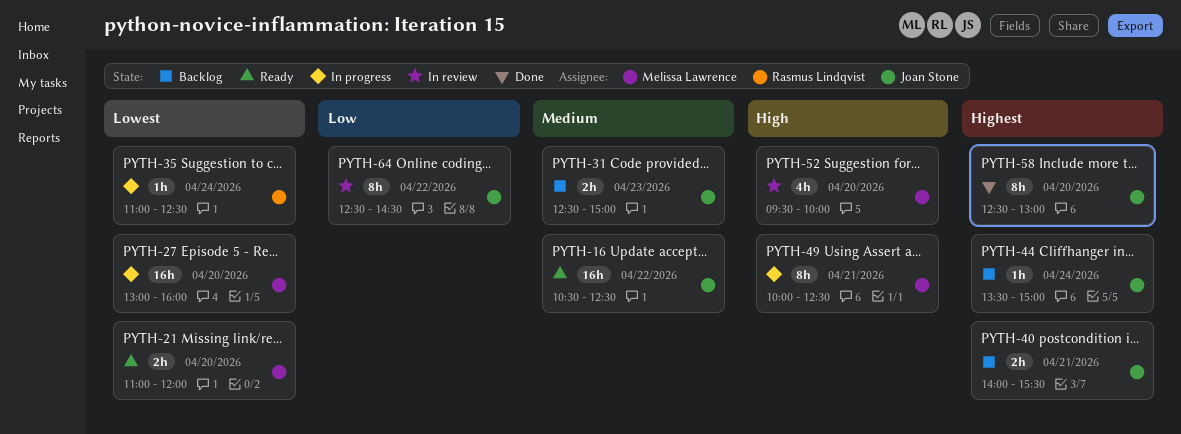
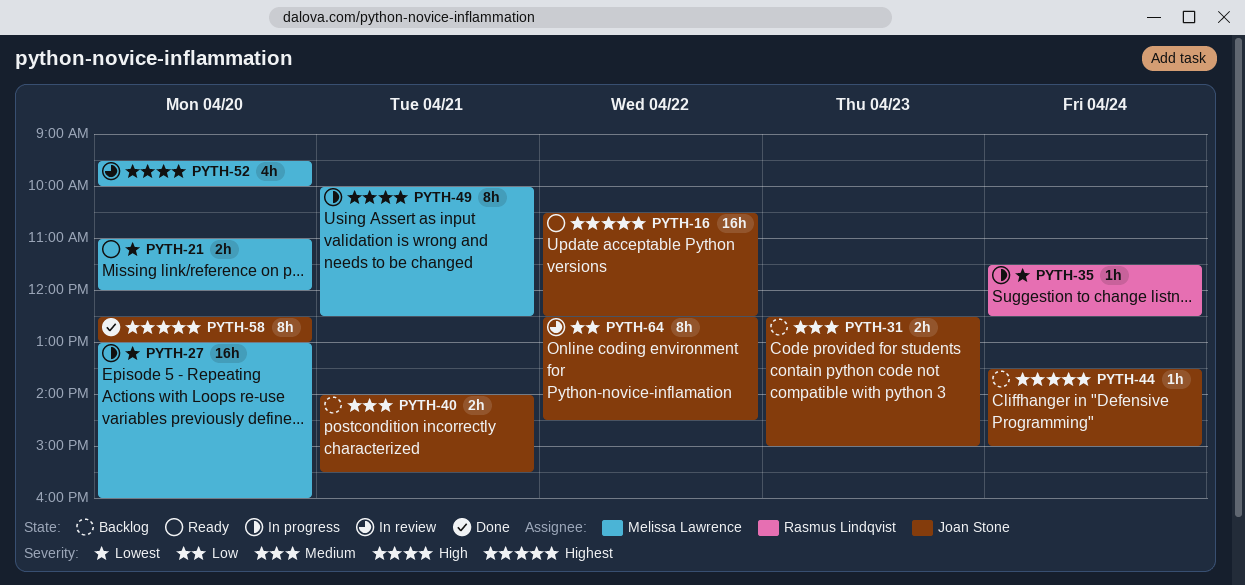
PYTH-16, priority: Medium -> Highest
PYTH-35, begins: 11:00 -> 11:30
PYTH-40, priority: Highest -> Medium

